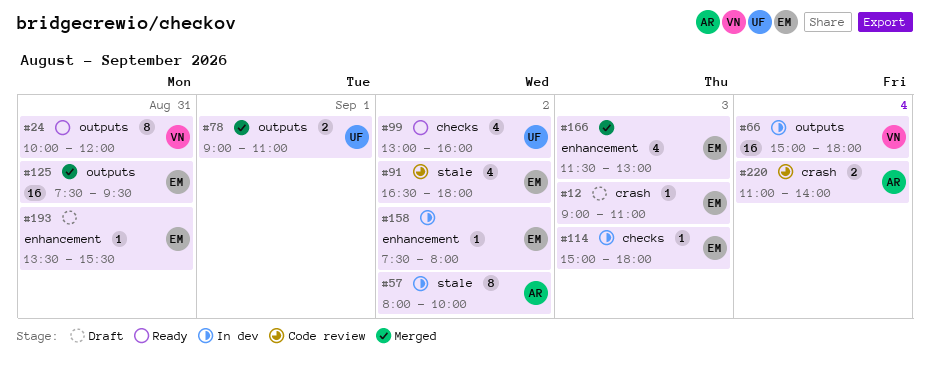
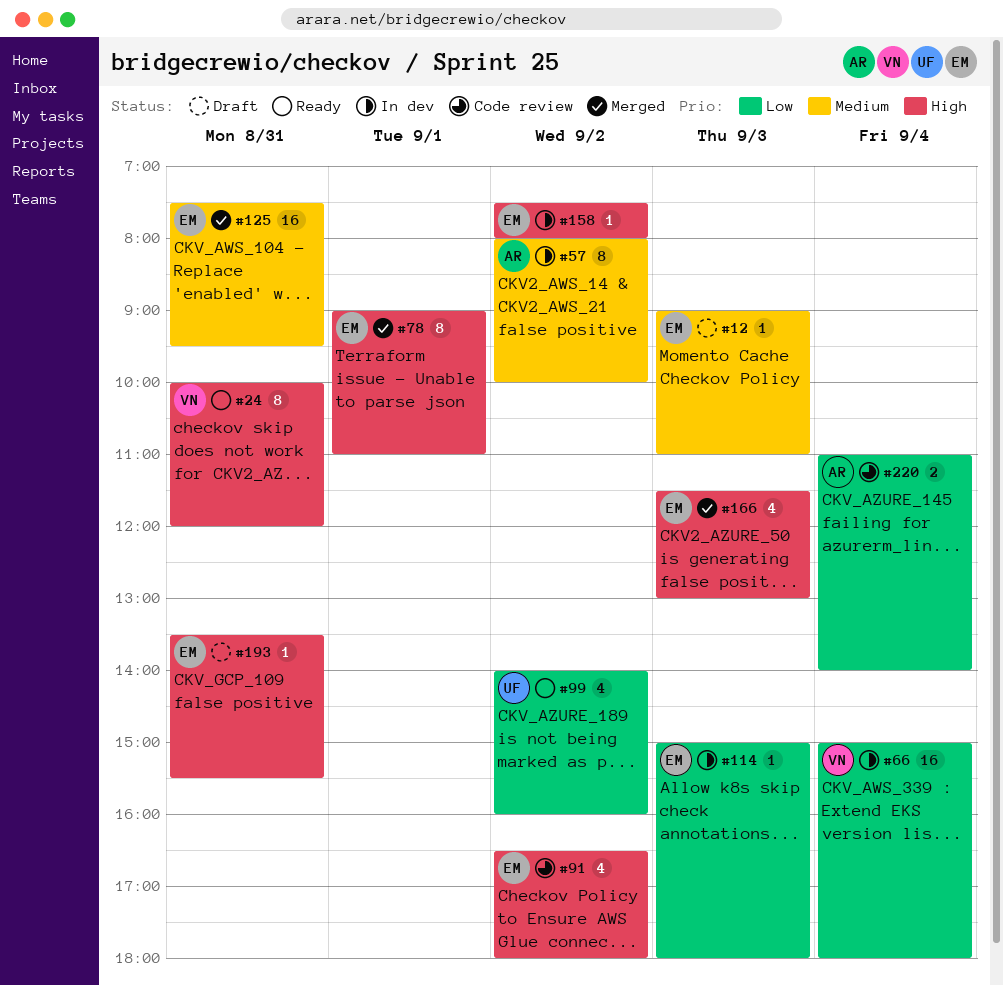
#78, owner: UF -> EM
#78, estimate: 2 -> 8
#99, begins: 13:00 -> 14:00

